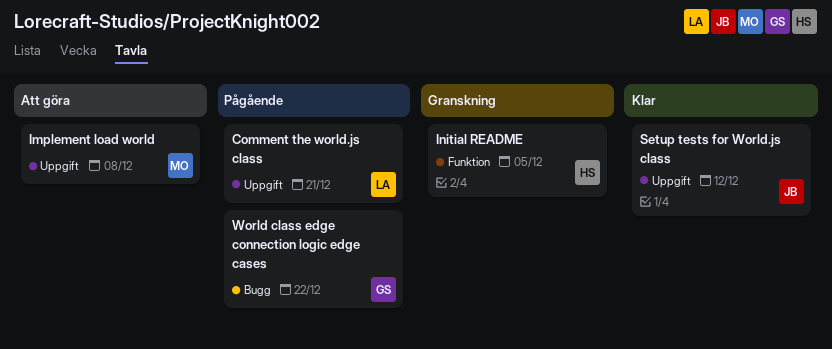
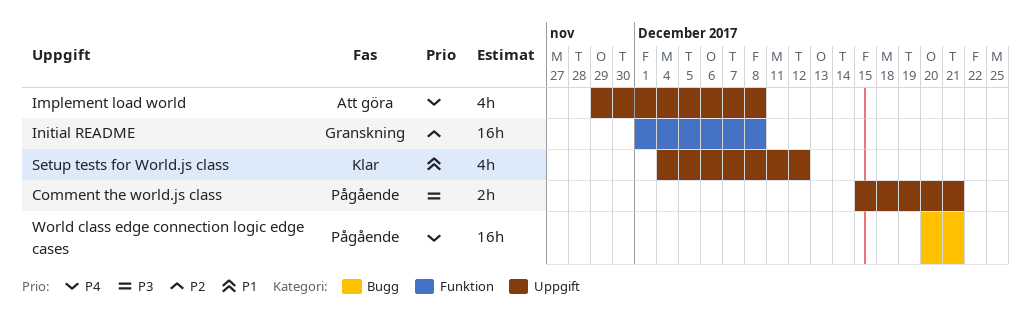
Initial README, due: Dec 5 -> Dec 8
World class edge connection logic edge cases, due: Dec 22 -> Dec 21

